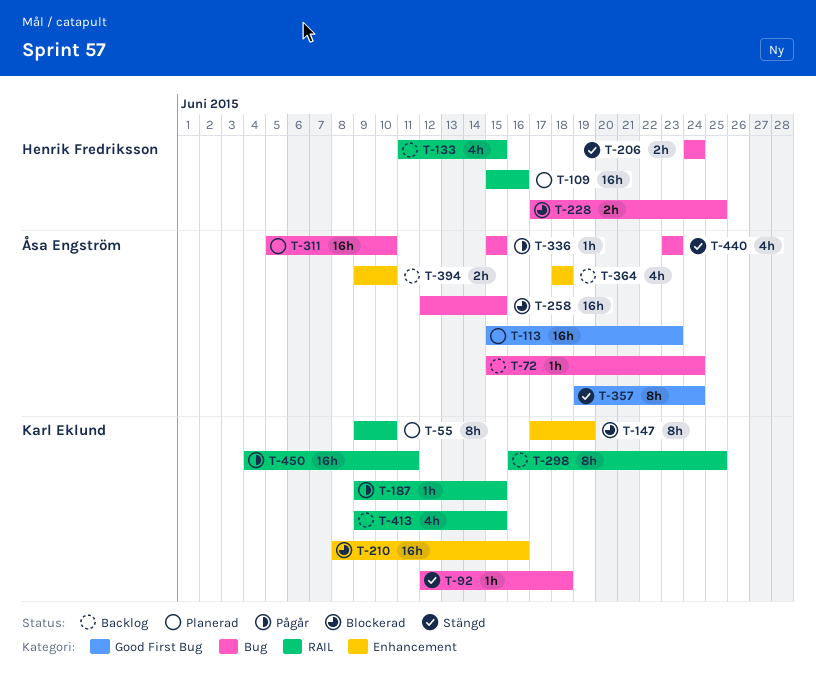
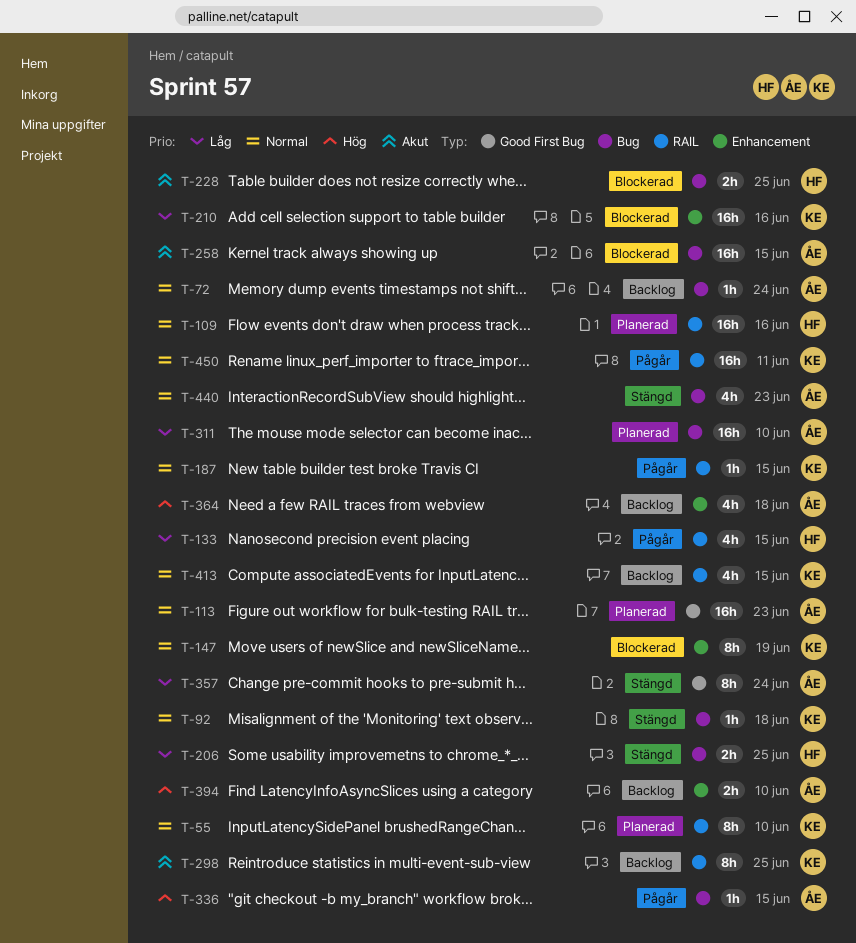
T-133, status: Backlog -> Pågår
T-206, due: Jun 24 -> Jun 25

